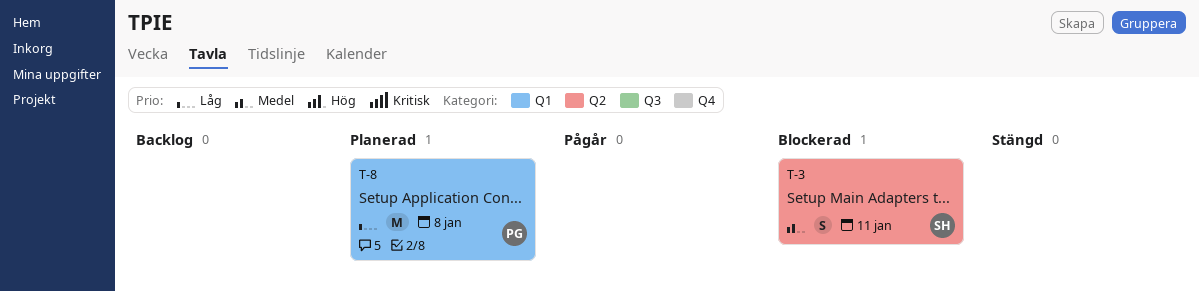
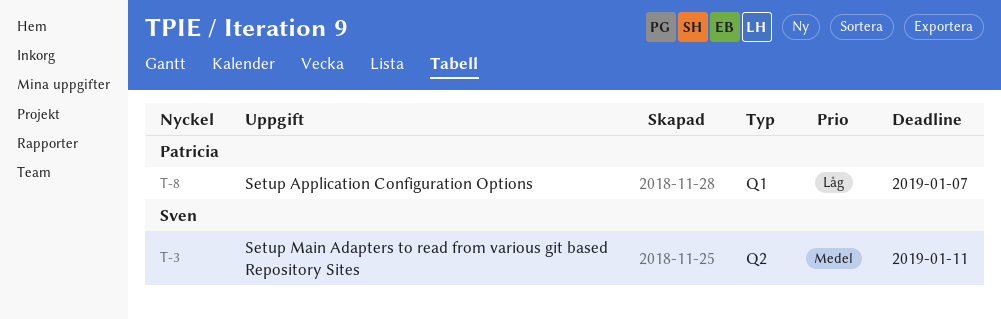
T-8, due: Jan 8 -> Jan 7

